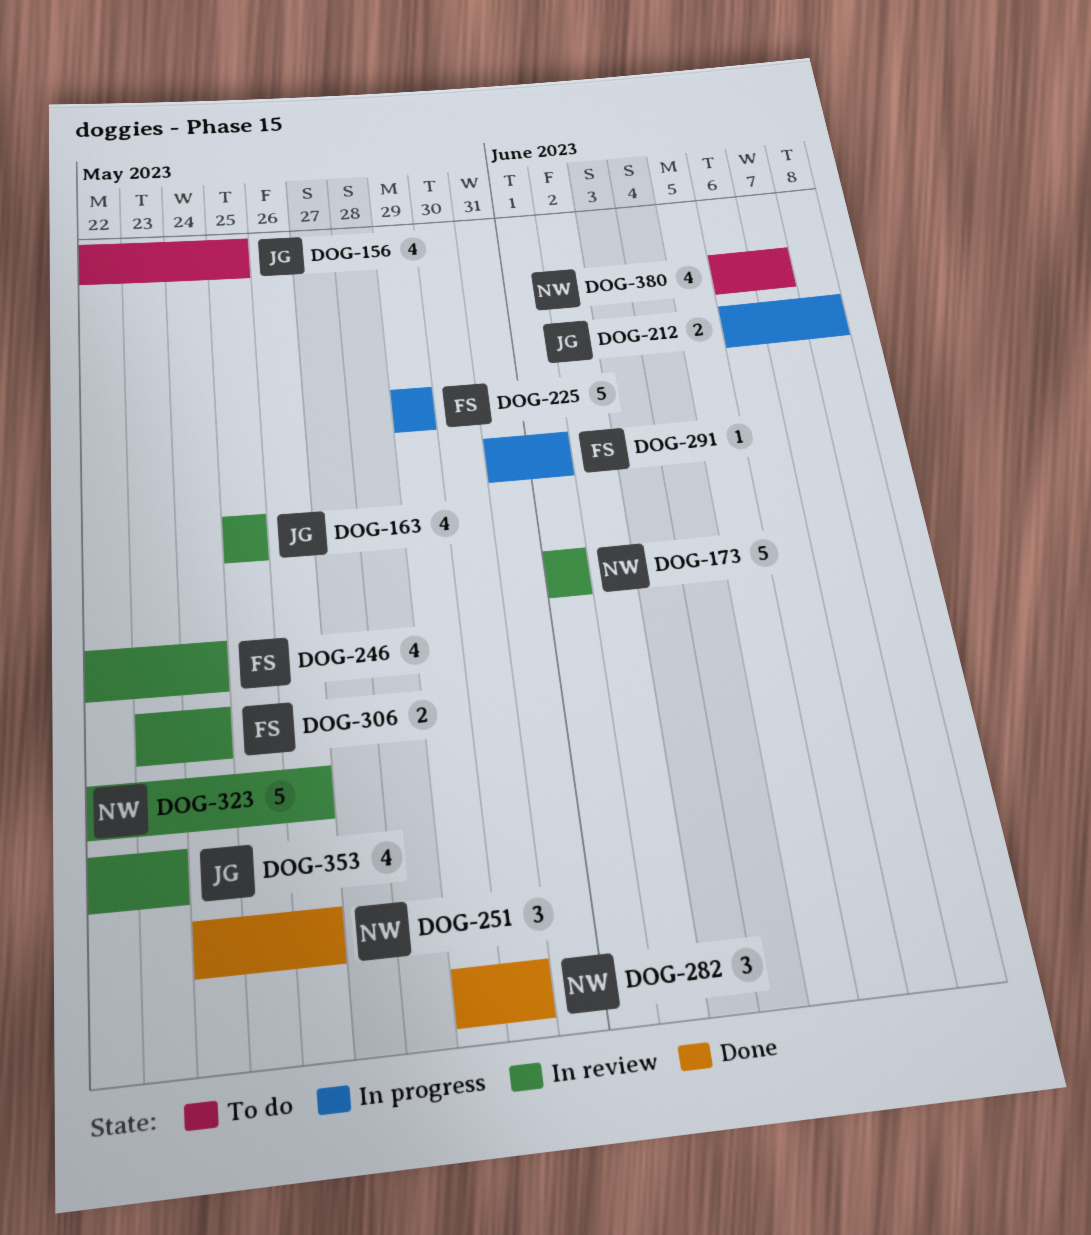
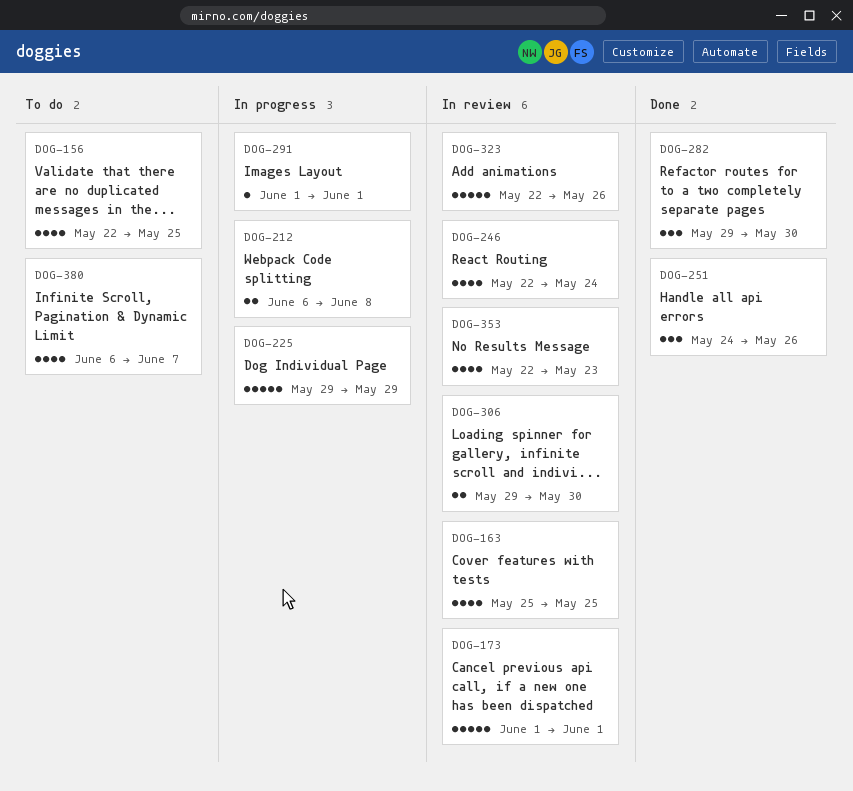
DOG-291, start: May 31 -> Jun 1
DOG-306, start: May 23 -> May 29
DOG-306, due: May 24 -> May 30

